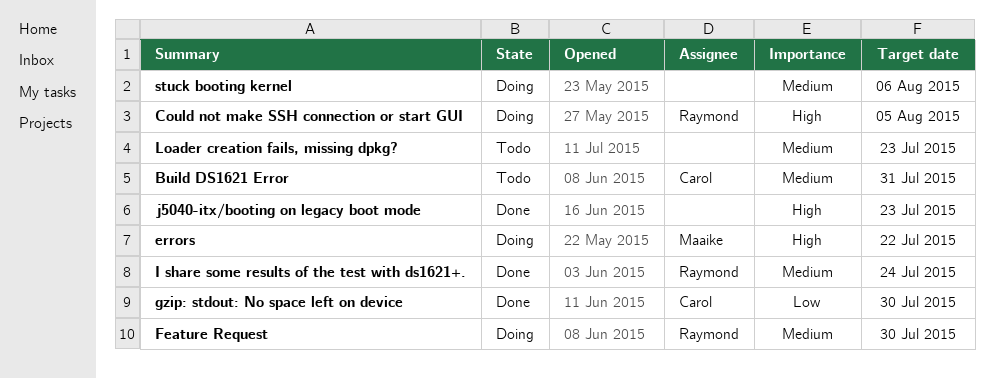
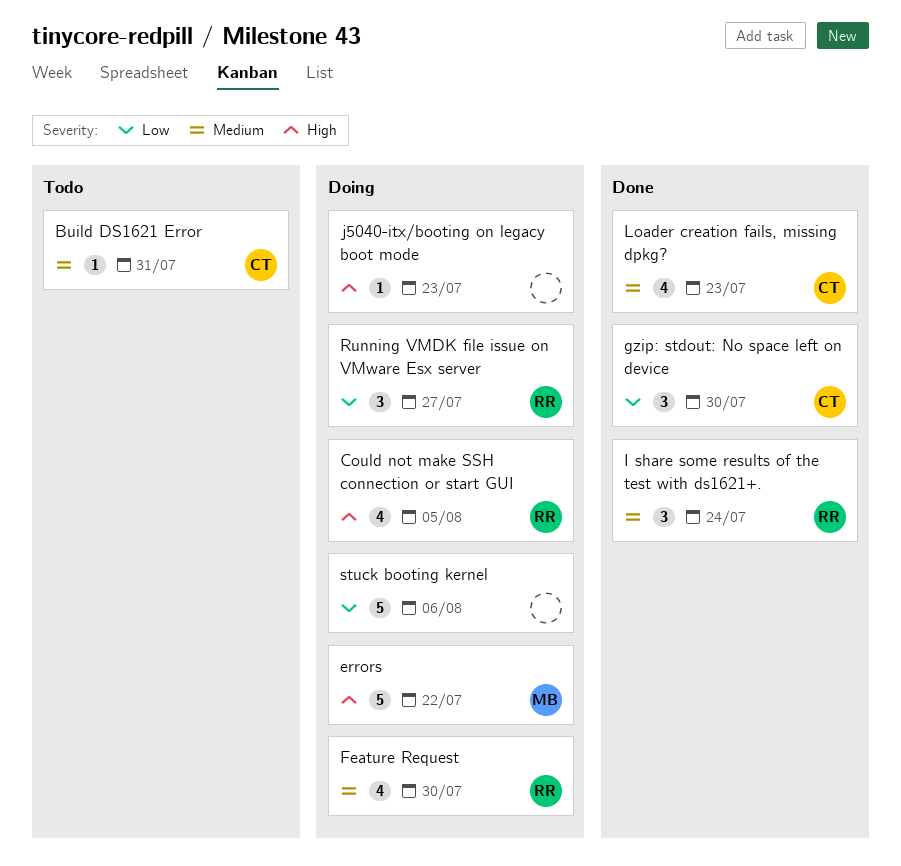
j5040-itx/booting on legacy boot mode, status: Done -> Doing
Loader creation fails, missing dpkg?, status: Todo -> Done
Loader creation fails, missing dpkg?, owner: none -> Carol
Running VMDK file issue on VMware Esx server: none -> present
stuck booting kernel, priority: Medium -> Low

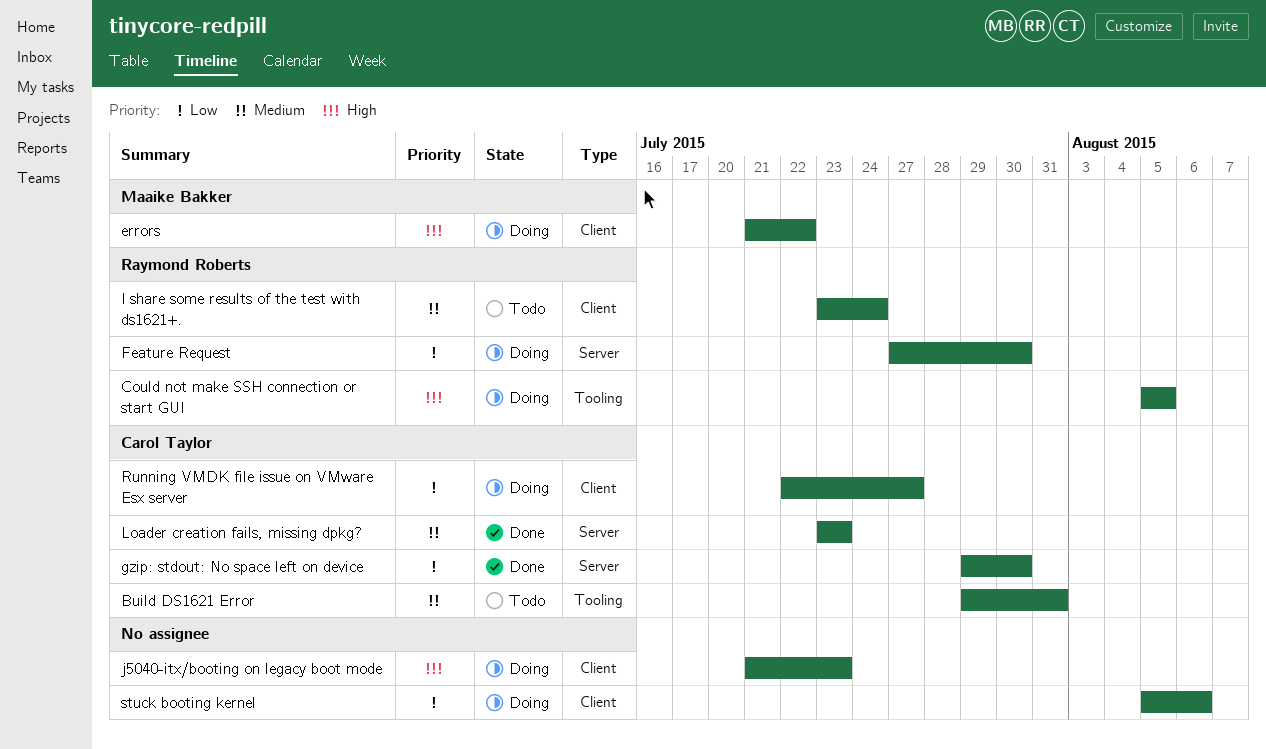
Feature Request, priority: Medium -> Low
I share some results of the test with ds1621+., status: Done -> Todo
Running VMDK file issue on VMware Esx server, owner: Raymond Roberts -> Carol Taylor

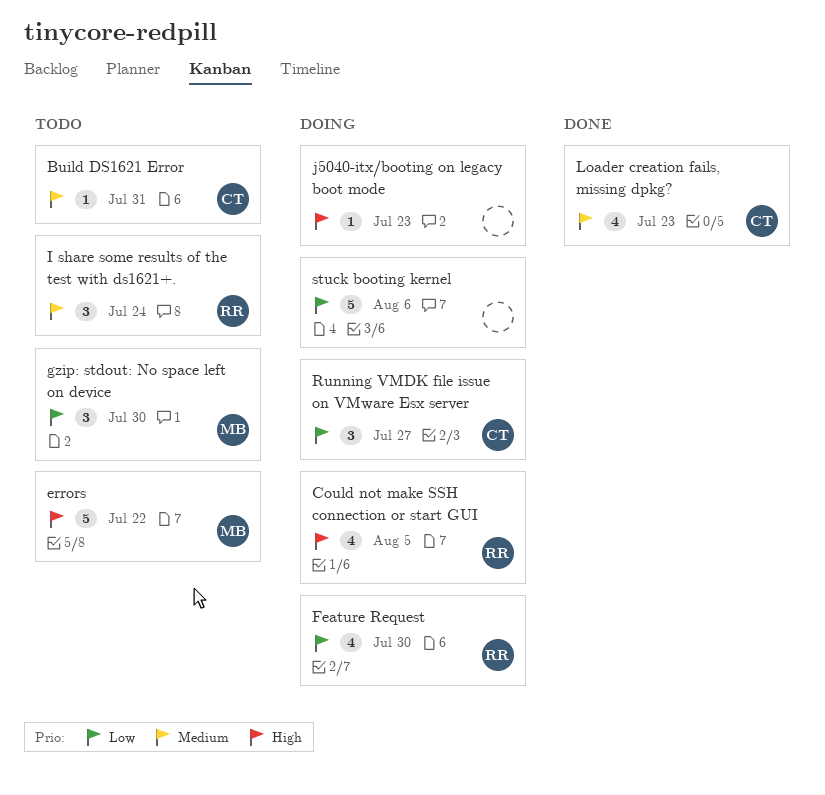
errors, status: Doing -> Todo
gzip: stdout: No space left on device, status: Done -> Todo
gzip: stdout: No space left on device, owner: Carol Taylor -> Maaike Bakker

